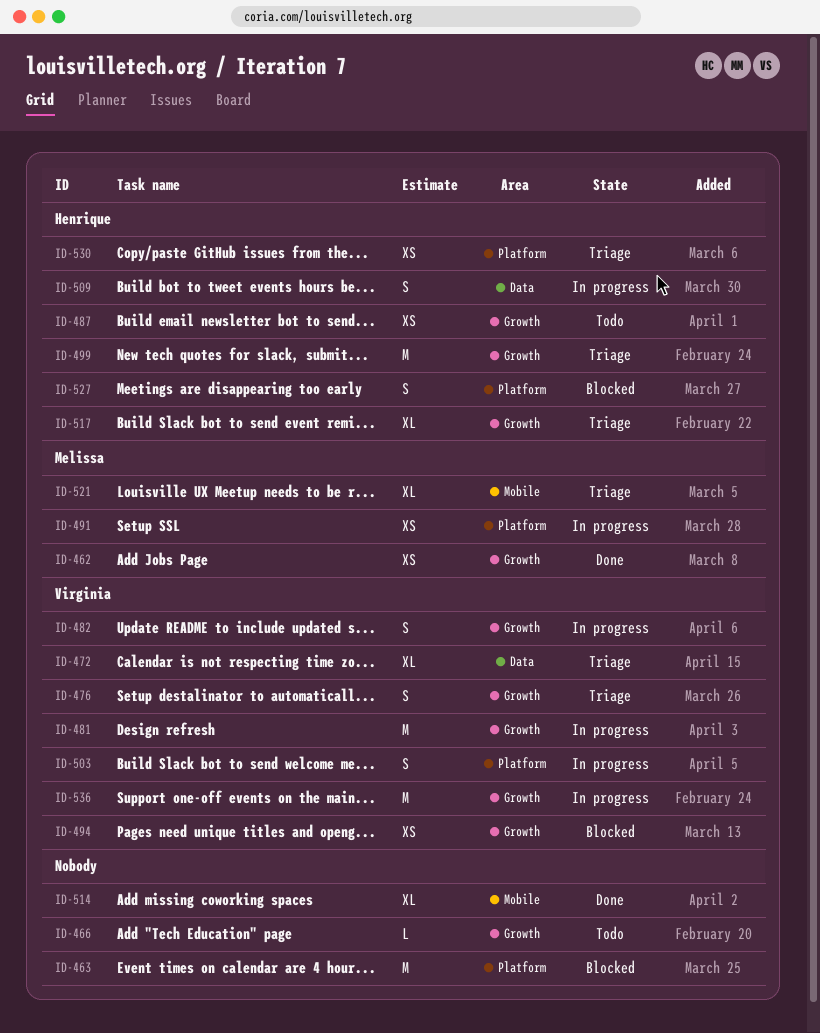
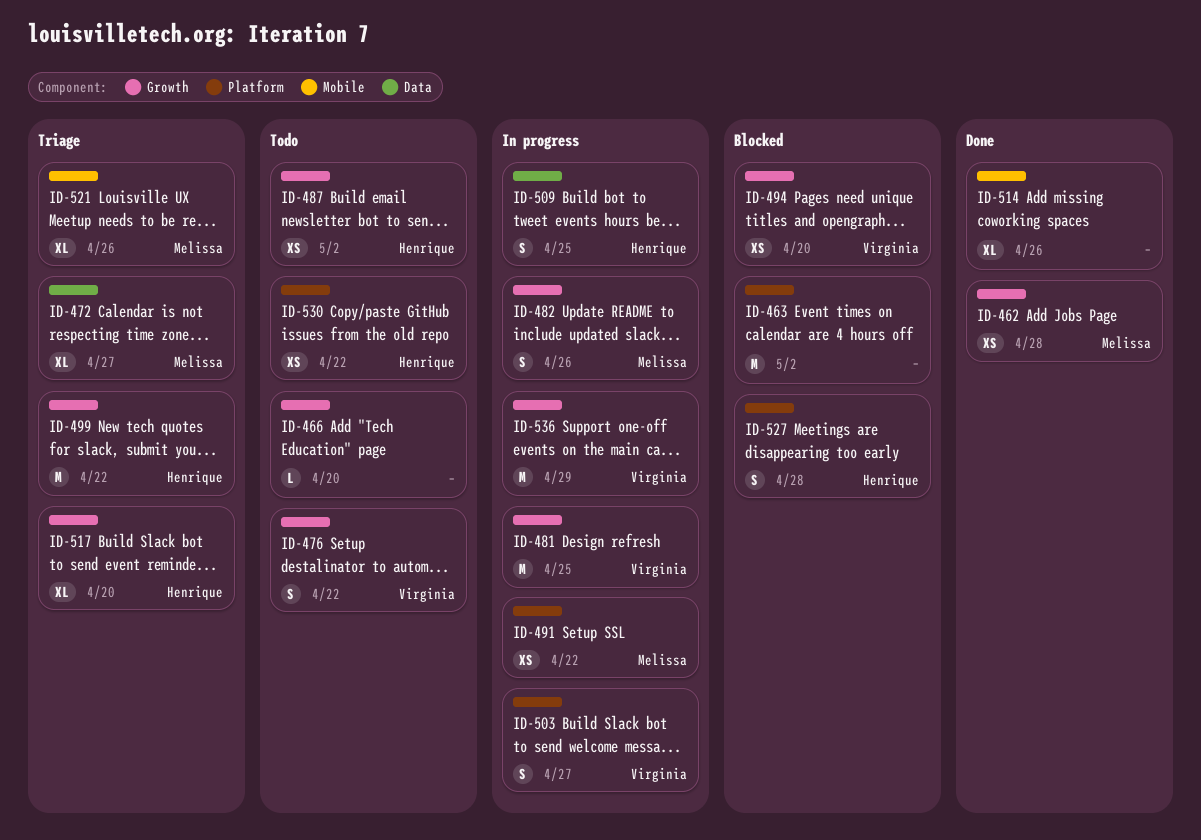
ID-472, owner: Virginia -> Melissa
ID-476, status: Triage -> Todo
ID-482, owner: Virginia -> Melissa
ID-530, status: Triage -> Todo

